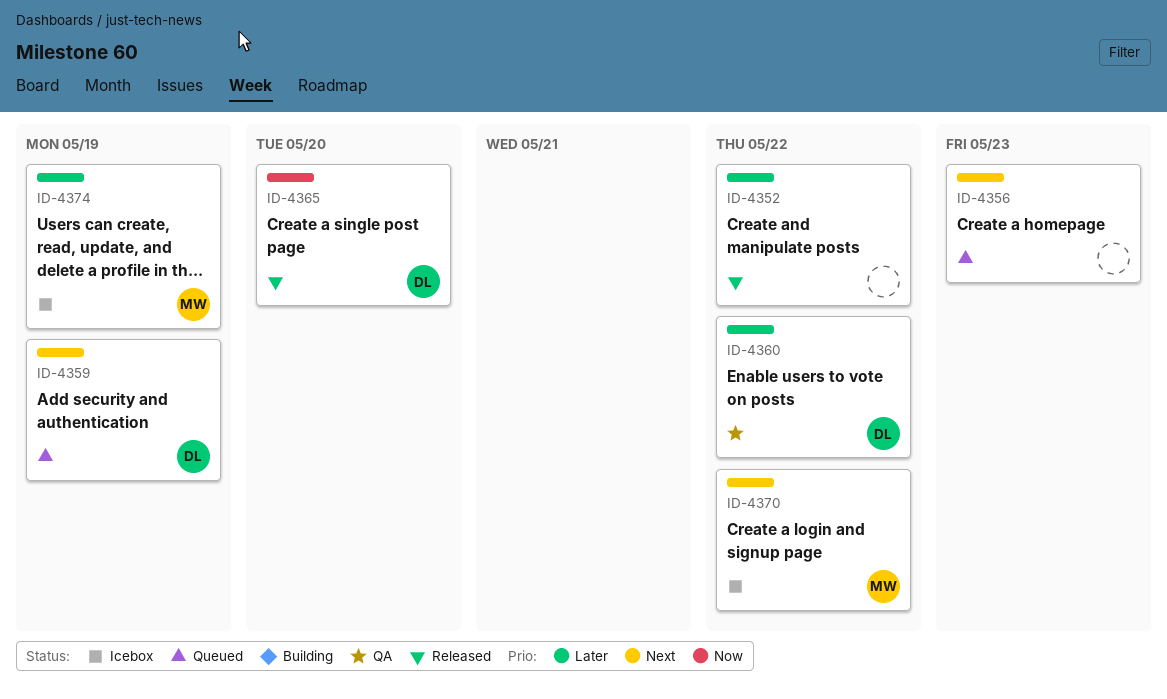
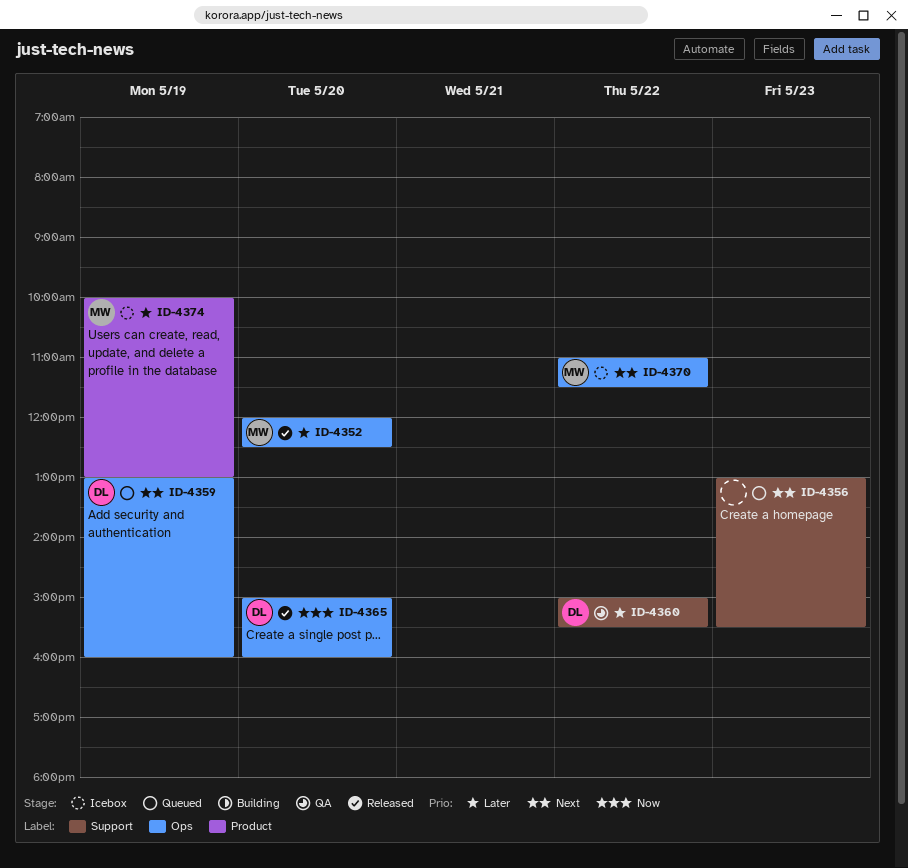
ID-4352, owner: none -> MW
ID-4352, day: May 22 -> May 20

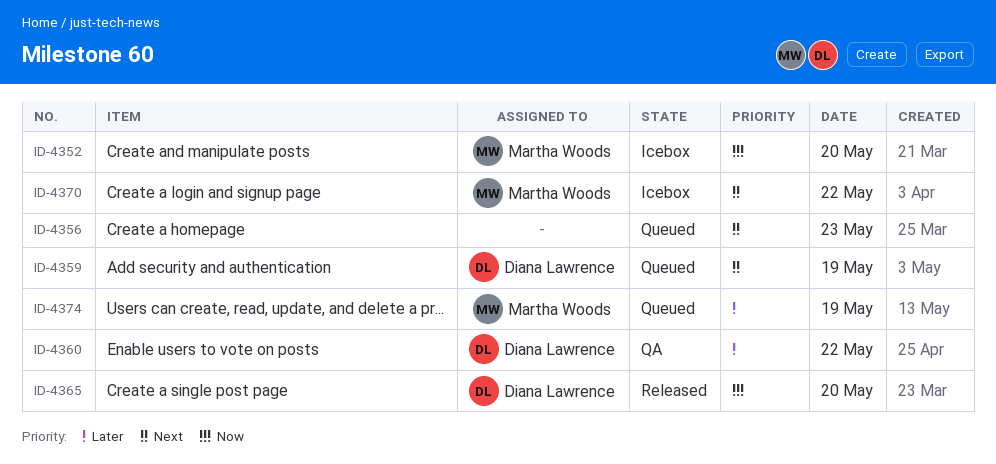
ID-4352, status: Released -> Icebox
ID-4352, priority: Later -> Now
ID-4374, status: Icebox -> Queued

